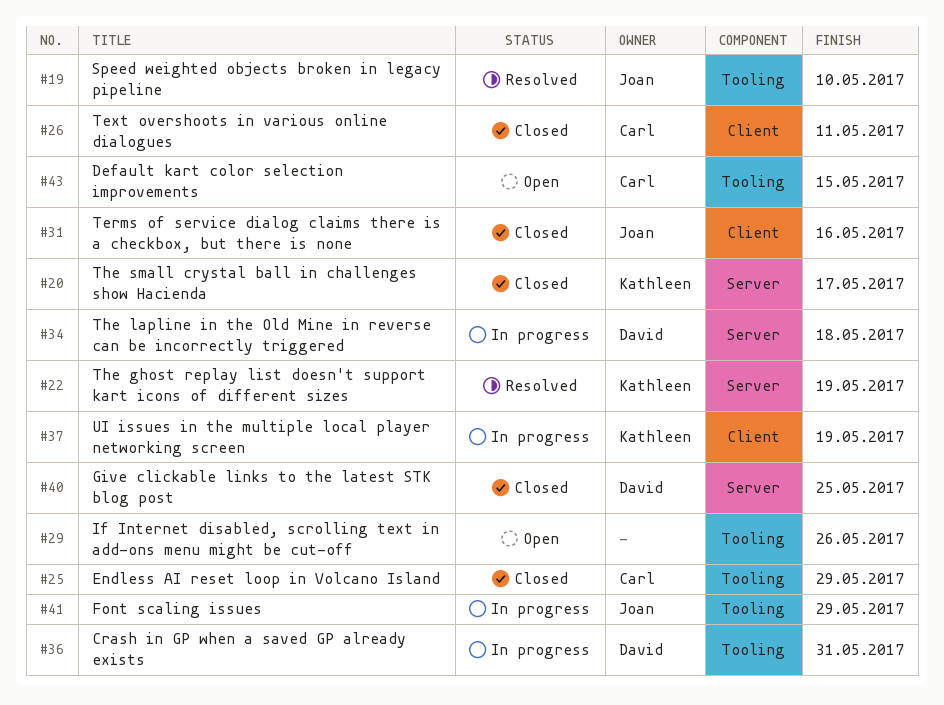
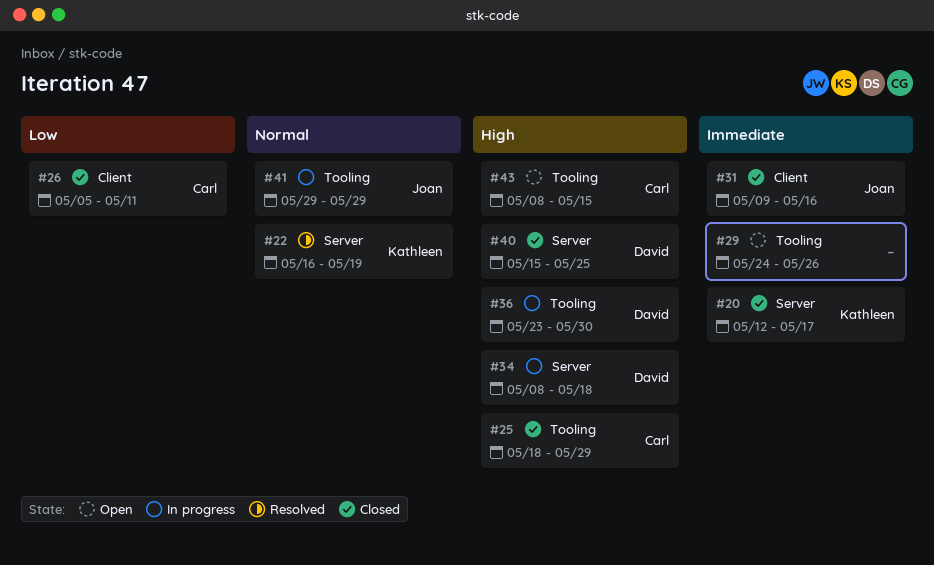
#19: present -> none
#36, due: May 31 -> May 30
#37: present -> none

